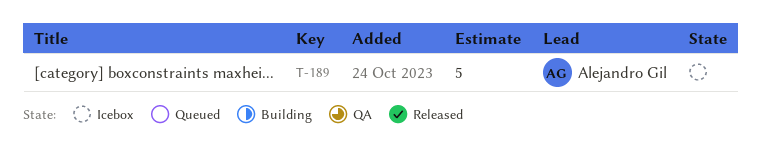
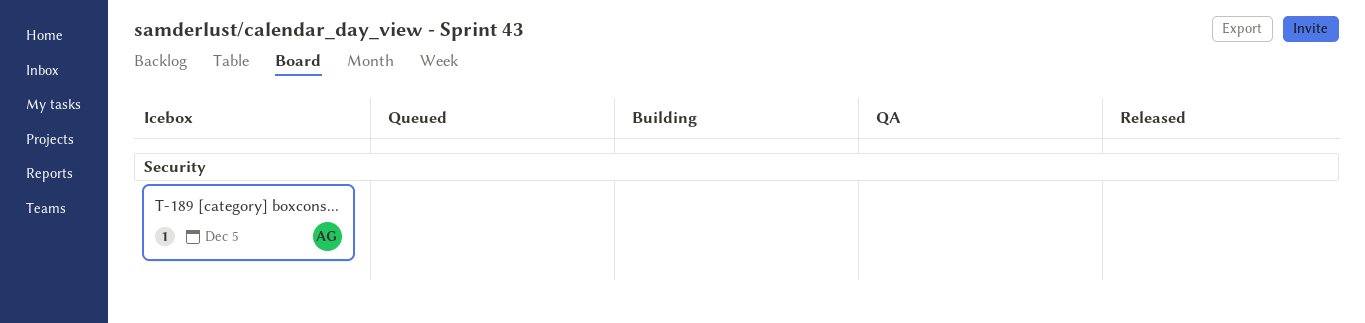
T-189, estimate: 5 -> 1

